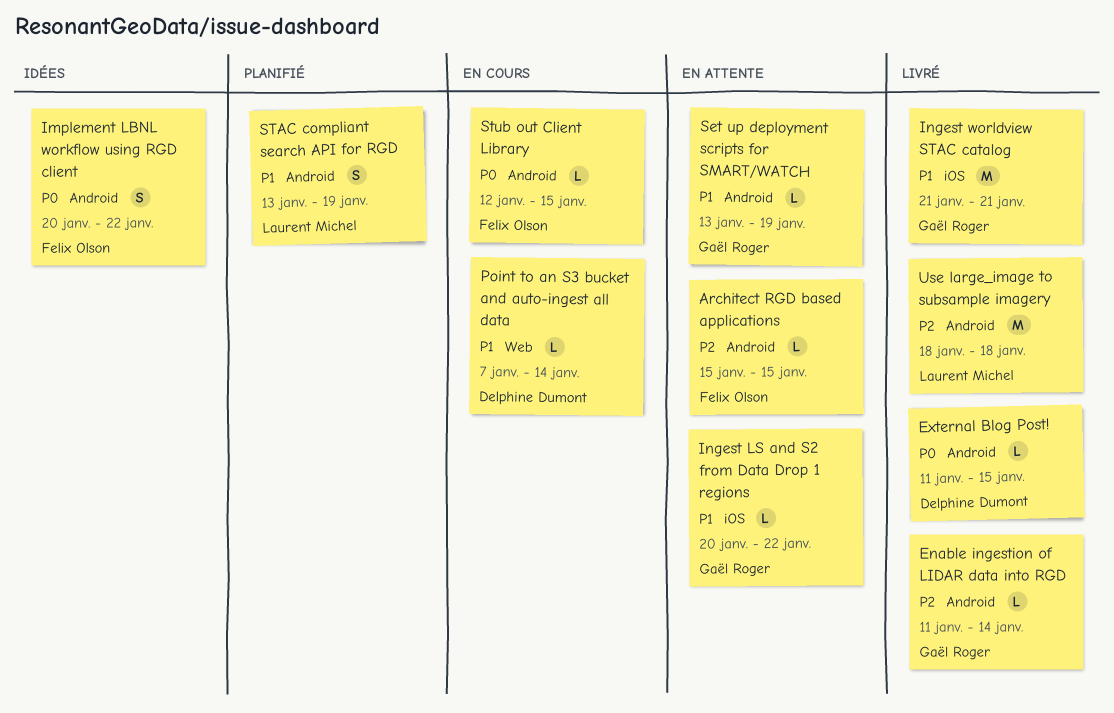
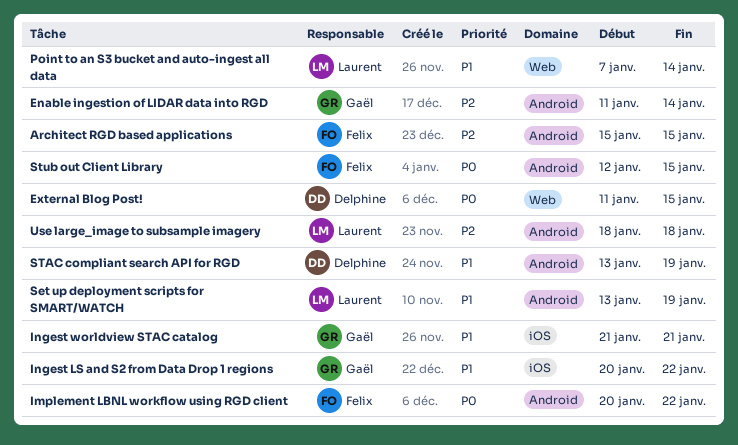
External Blog Post!, label: Android -> Web
Point to an S3 bucket and auto-ingest all data, owner: Delphine Dumont -> Laurent Michel
Set up deployment scripts for SMART/WATCH, owner: Gaël Roger -> Laurent Michel
STAC compliant search API for RGD, owner: Laurent Michel -> Delphine Dumont

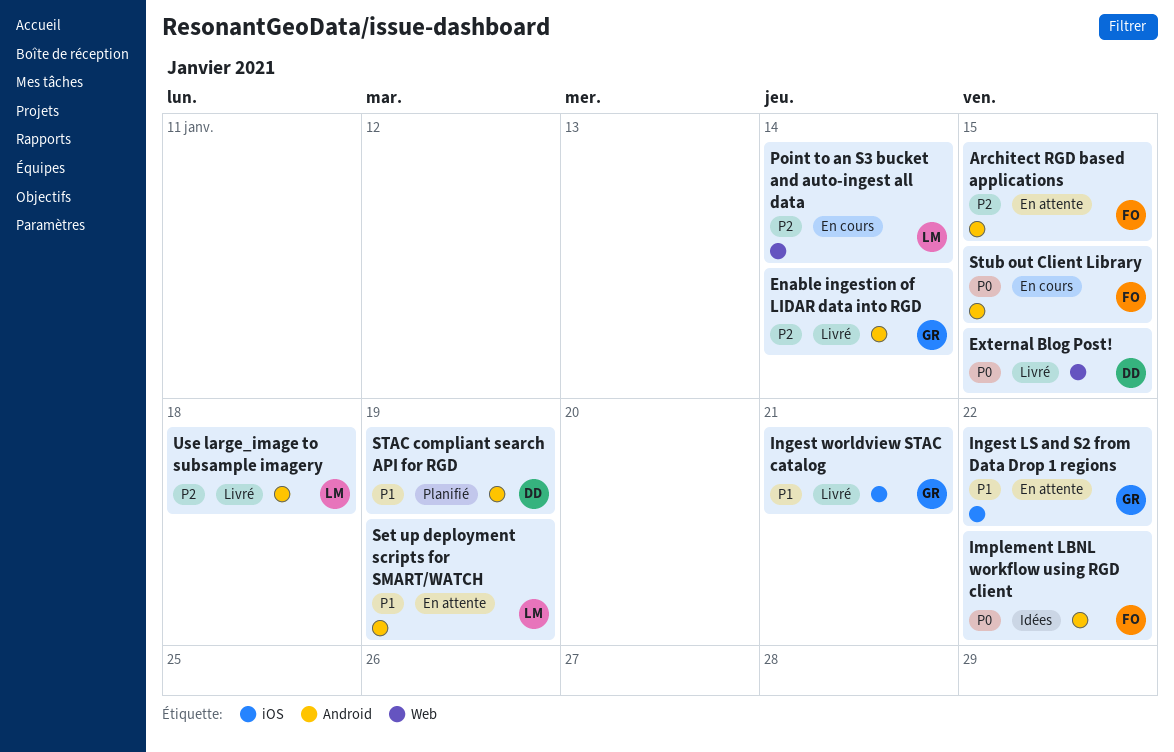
Point to an S3 bucket and auto-ingest all data, priority: P1 -> P2

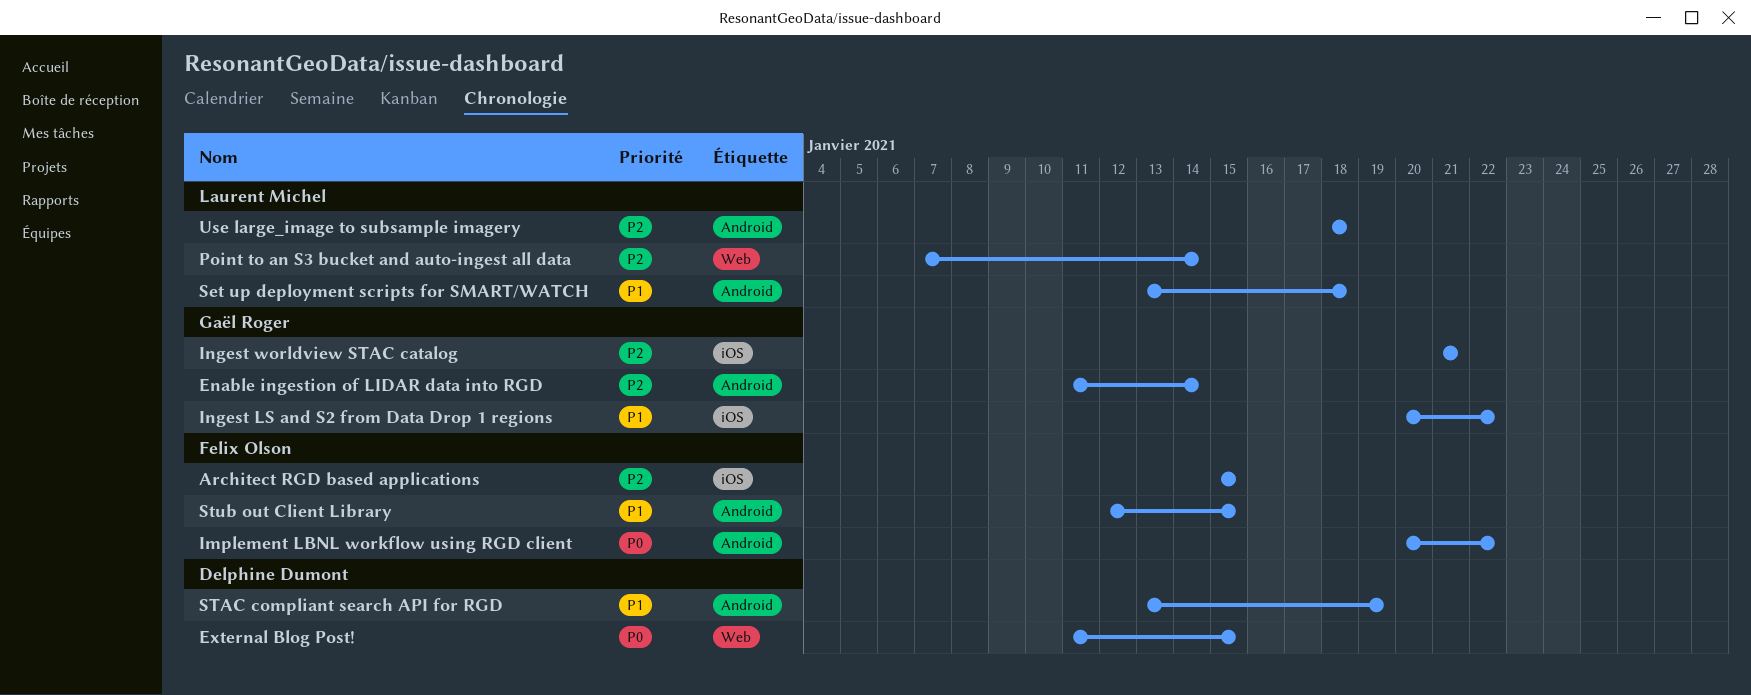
Architect RGD based applications, label: Android -> iOS
Ingest worldview STAC catalog, priority: P1 -> P2
Set up deployment scripts for SMART/WATCH, due: Jan 19 -> Jan 18
Stub out Client Library, priority: P0 -> P1

